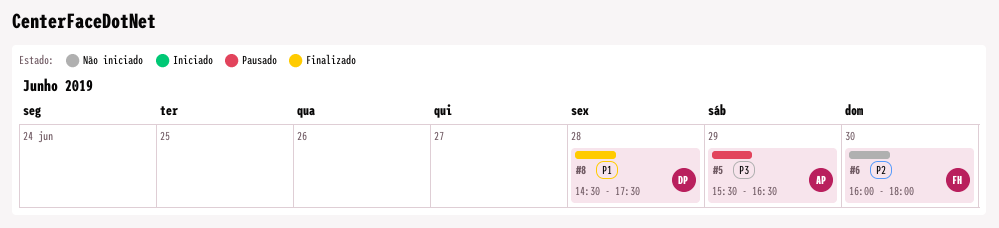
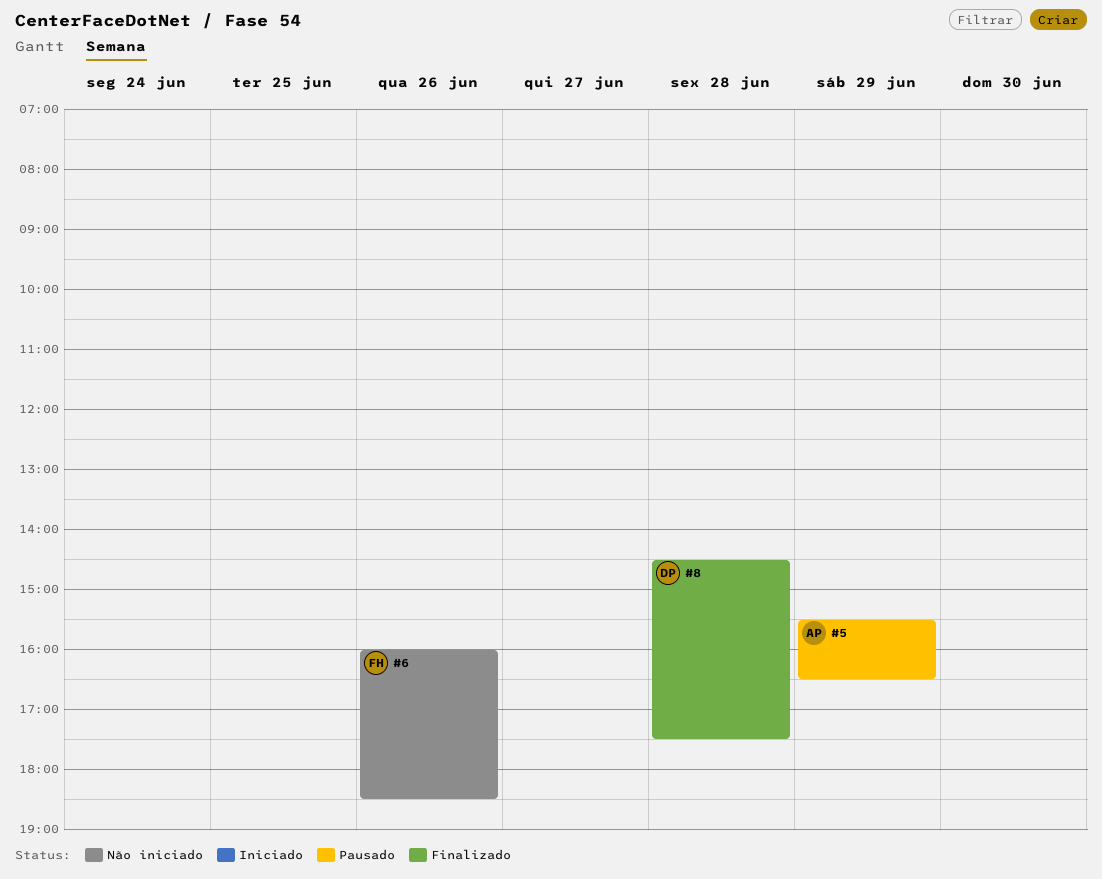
#6, day: Jun 30 -> Jun 26
#6, ends: 18:00 -> 18:30

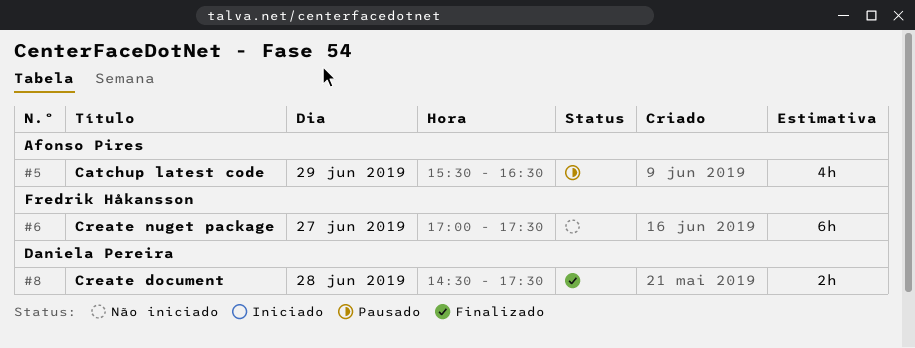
#6, day: Jun 26 -> Jun 27
#6, begins: 16:00 -> 17:00
#6, ends: 18:30 -> 17:30

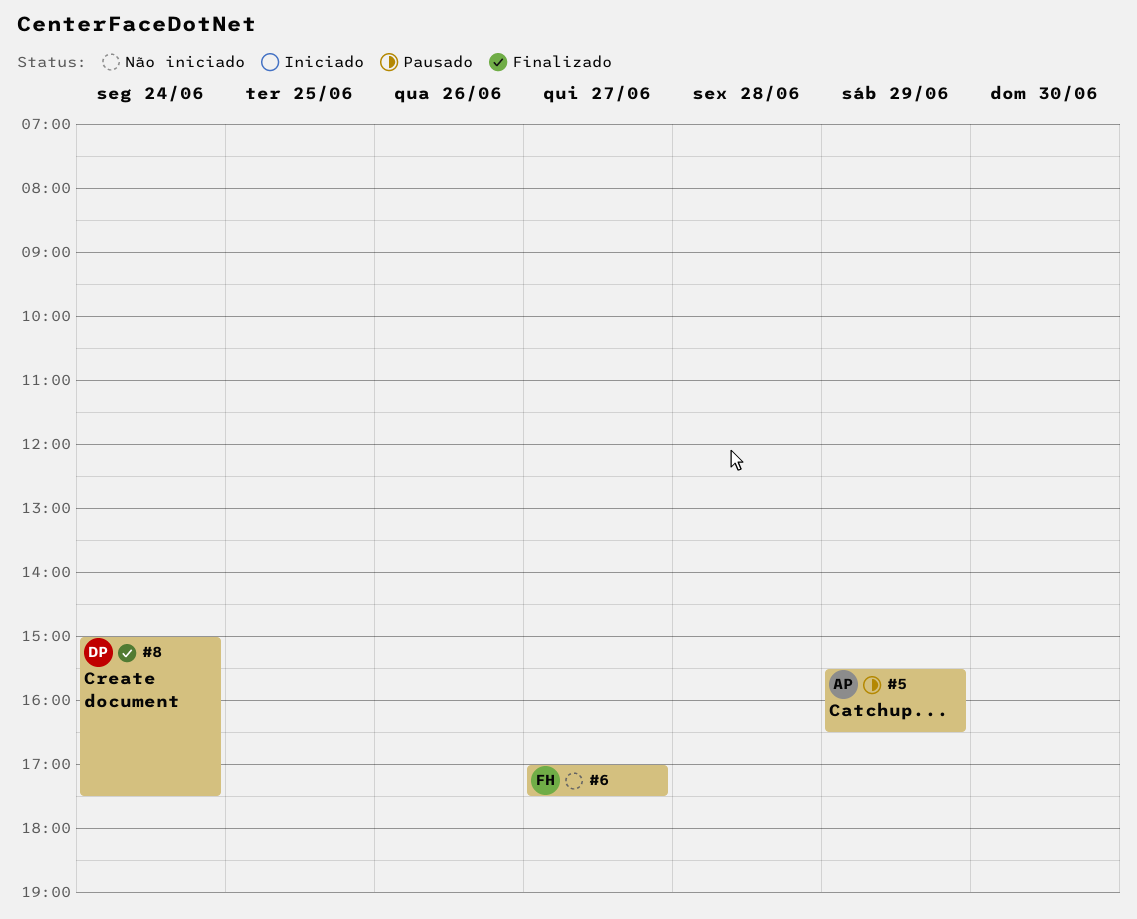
#8, day: Jun 28 -> Jun 24
#8, begins: 14:30 -> 15:00

